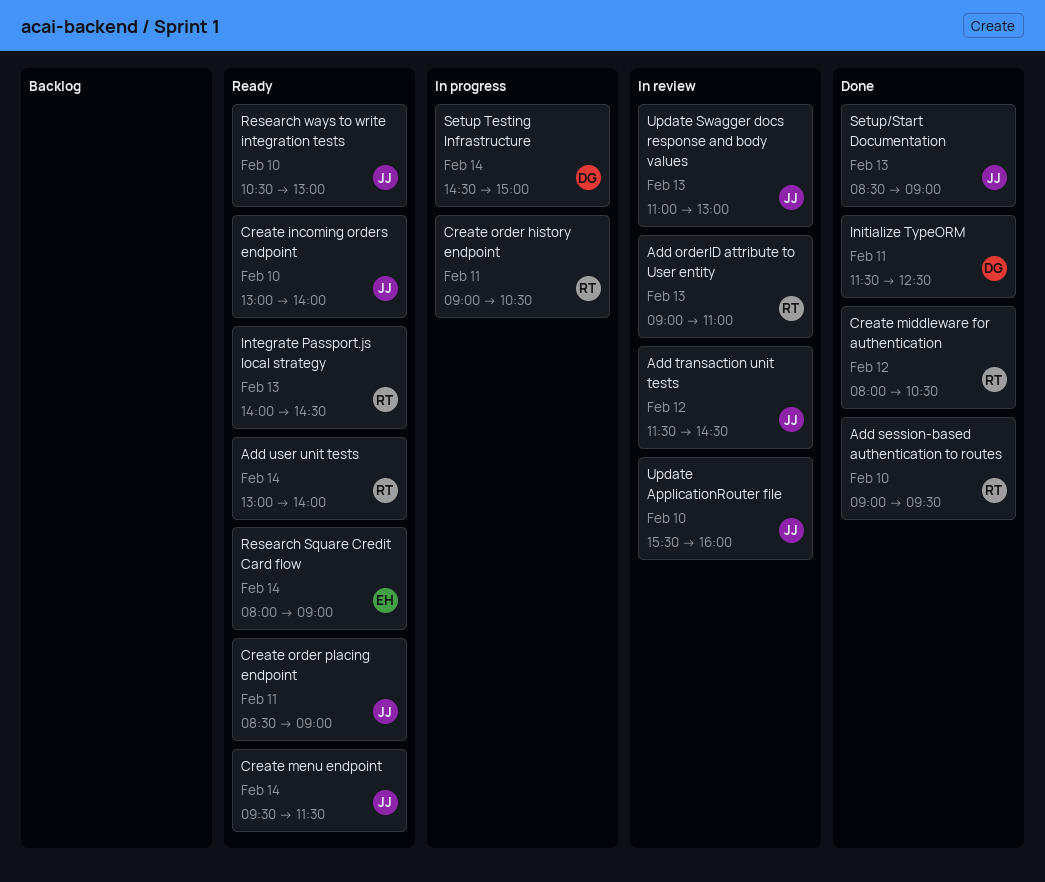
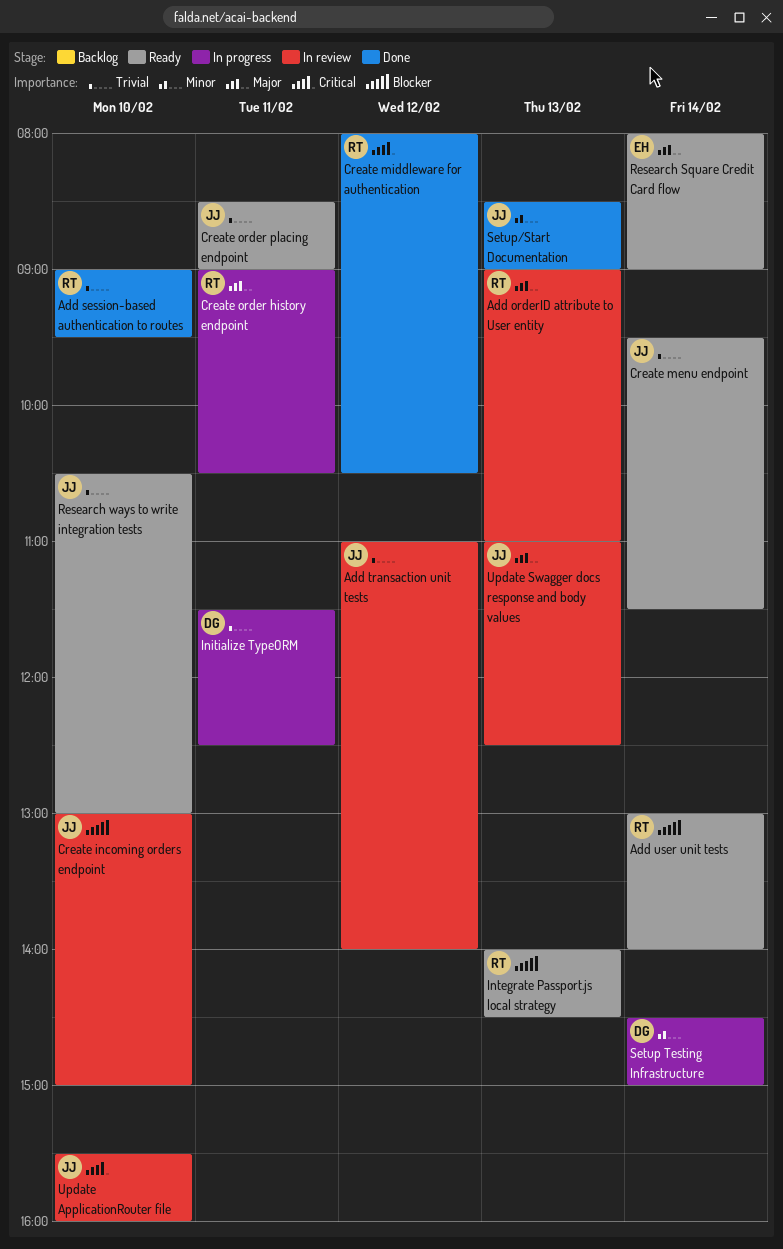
Add transaction unit tests, begins: 11:30 -> 11:00
Add transaction unit tests, ends: 14:30 -> 14:00
Create incoming orders endpoint, status: Ready -> In review
Create incoming orders endpoint, ends: 14:00 -> 15:00
Initialize TypeORM, status: Done -> In progress
Update Swagger docs response and body values, ends: 13:00 -> 12:30

